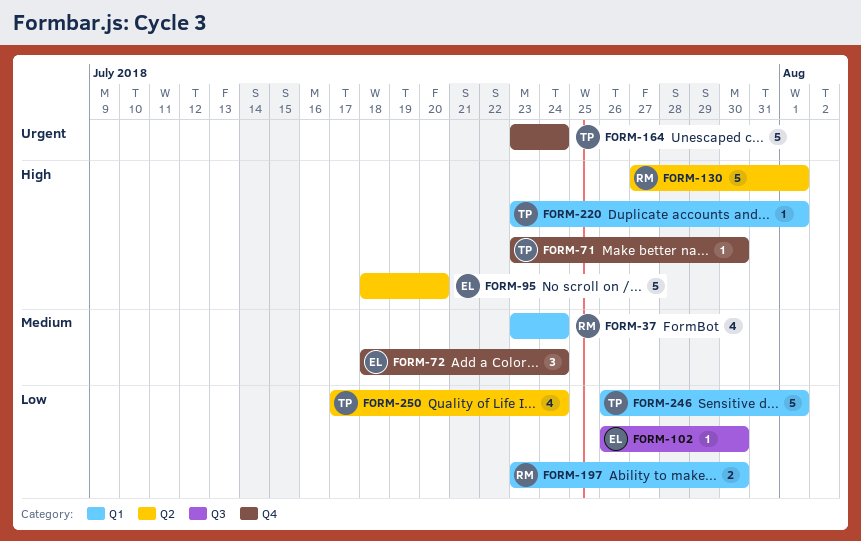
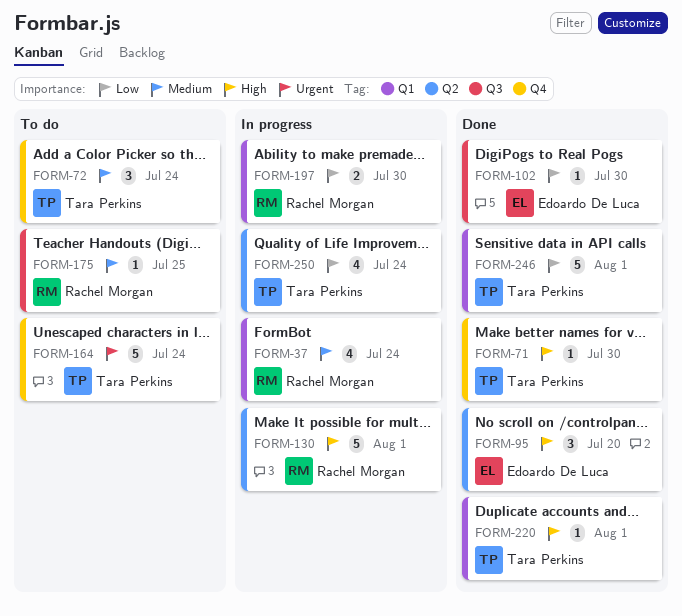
FORM-72, owner: Edoardo De Luca -> Tara Perkins
FORM-95, estimate: 5 -> 3
FORM-175: none -> present

